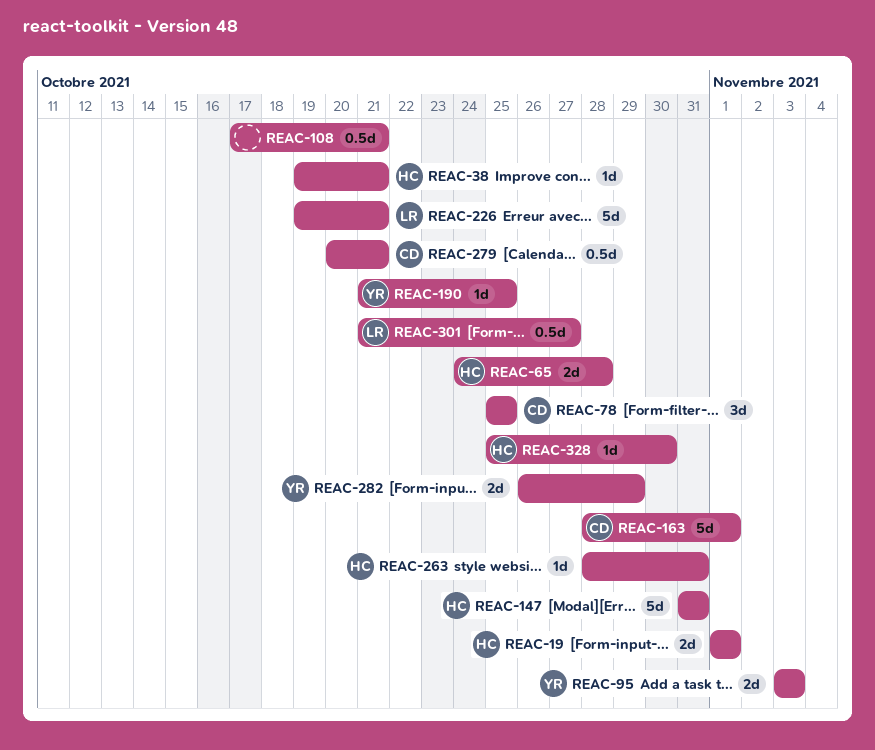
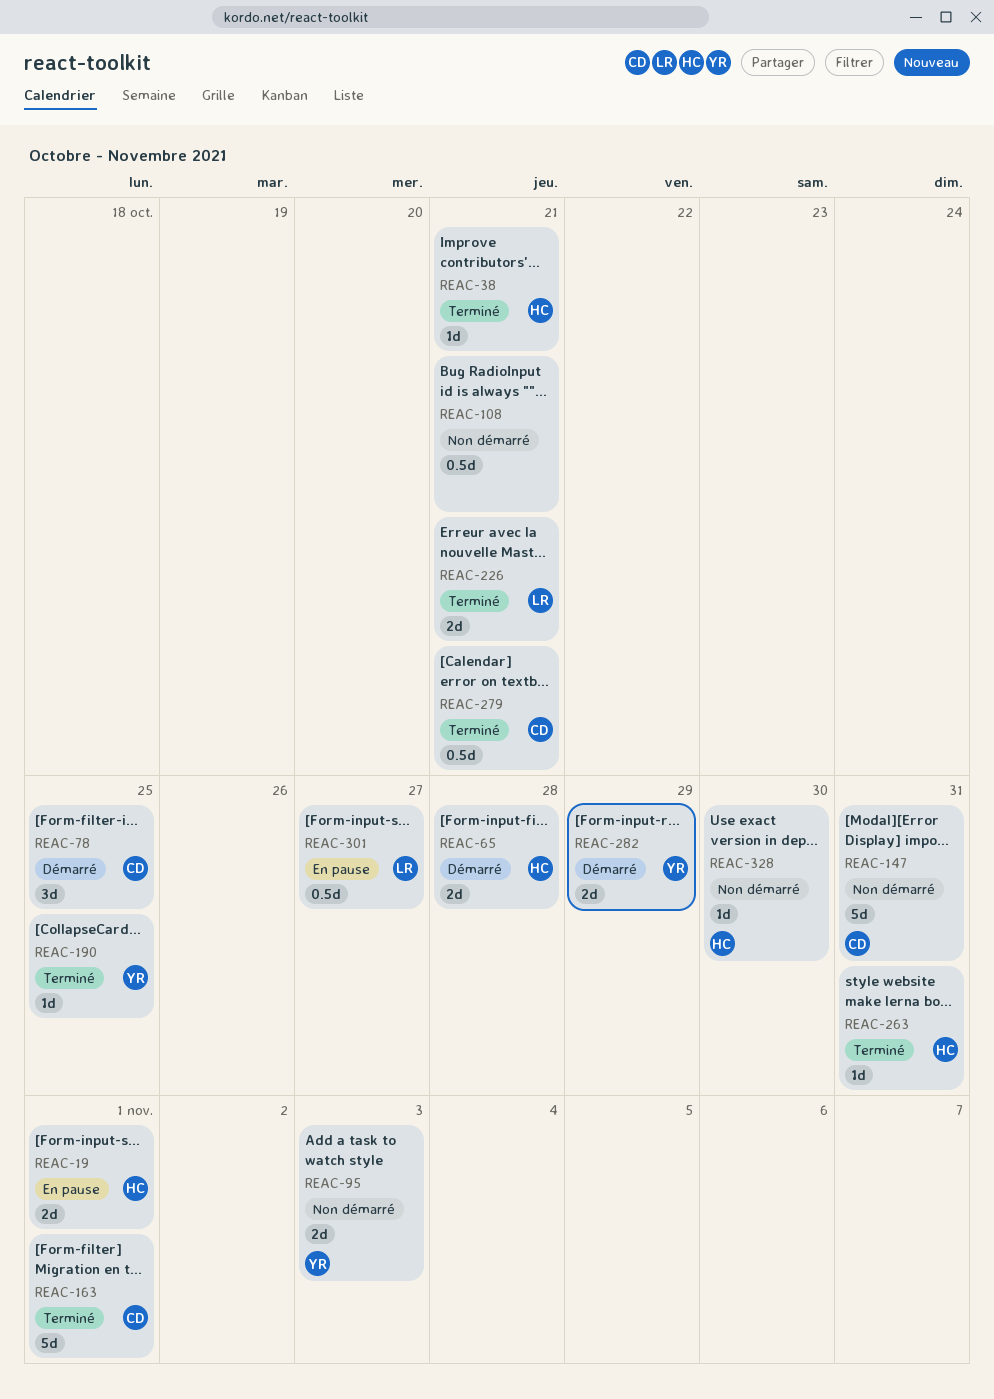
REAC-147, owner: HC -> CD
REAC-226, estimate: 5d -> 2d

